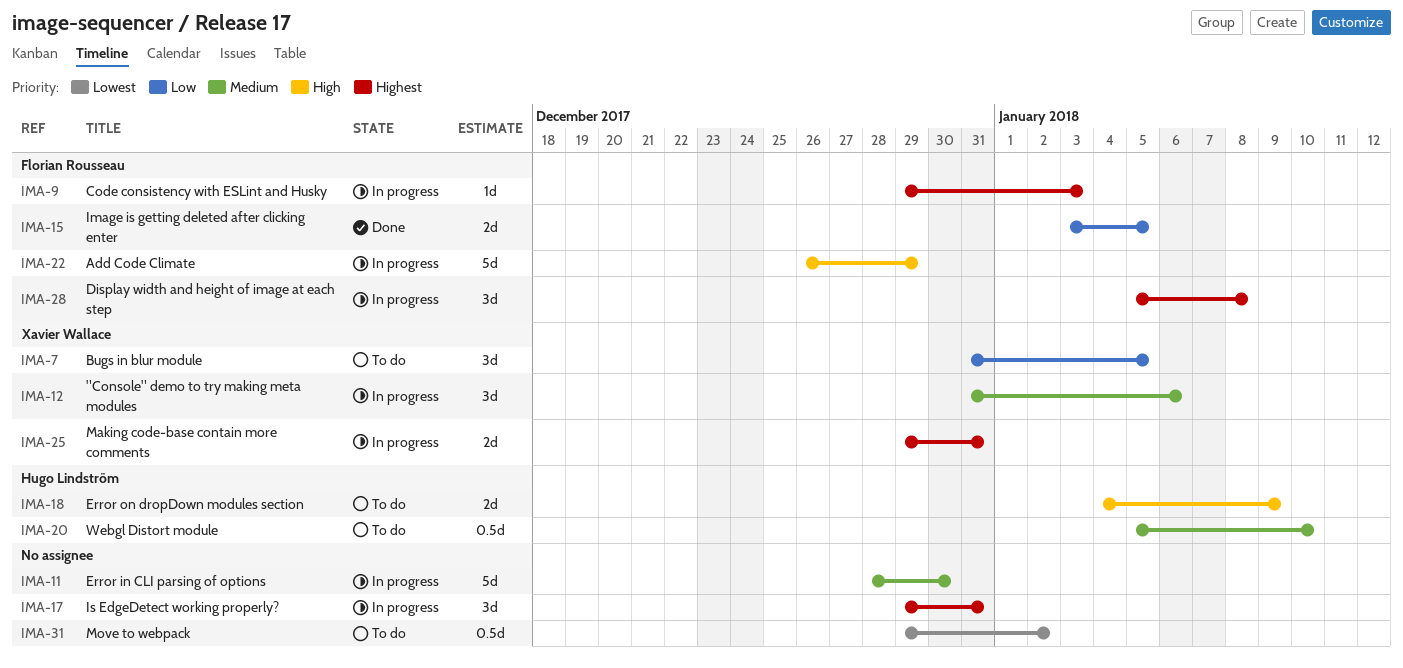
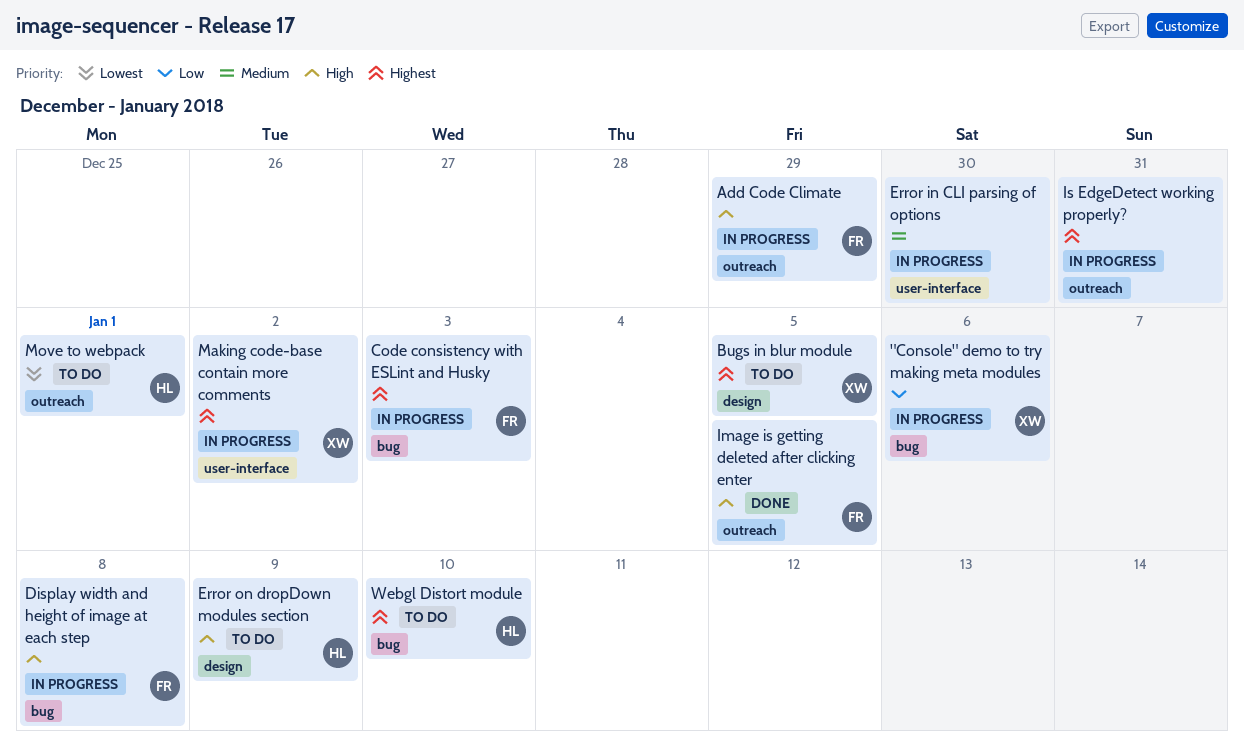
"Console" demo to try making meta modules, priority: Medium -> Low
Bugs in blur module, priority: Low -> Highest
Display width and height of image at each step, priority: Highest -> High
Image is getting deleted after clicking enter, priority: Low -> High
Making code-base contain more comments, due: Dec 31 -> Jan 2
Move to webpack, owner: none -> Hugo Lindström
Move to webpack, due: Jan 2 -> Jan 1
Webgl Distort module, priority: Medium -> Highest

